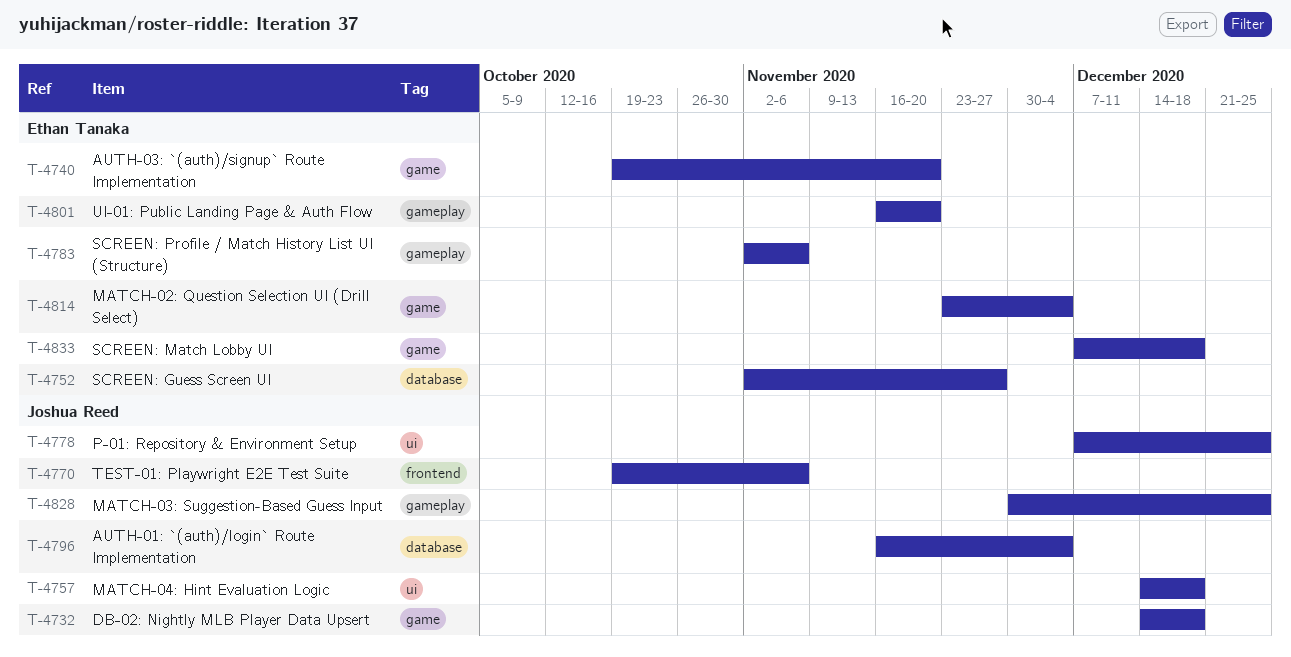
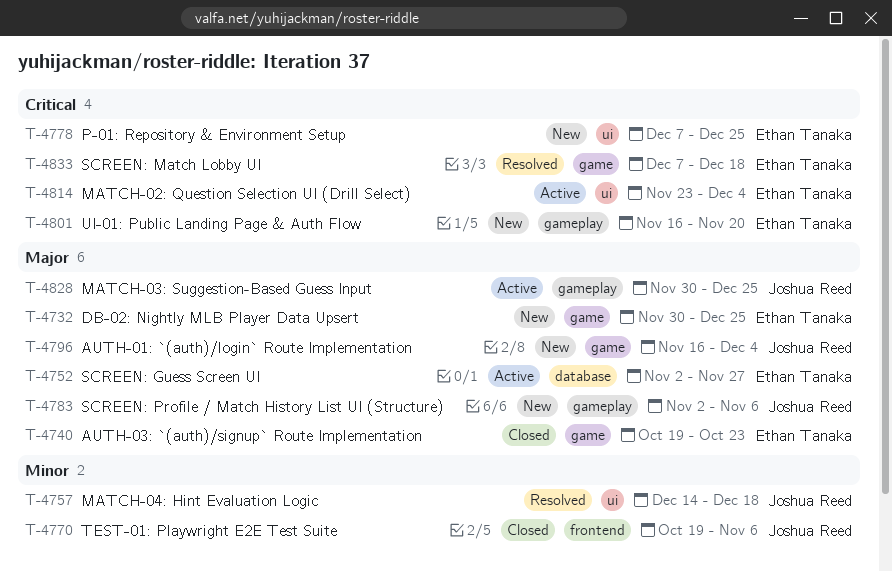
T-4732, owner: Joshua Reed -> Ethan Tanaka
T-4732, start: Dec 14 -> Nov 30
T-4732, due: Dec 18 -> Dec 25
T-4740, due: Nov 20 -> Oct 23
T-4778, owner: Joshua Reed -> Ethan Tanaka
T-4783, owner: Ethan Tanaka -> Joshua Reed
T-4796, label: database -> game
T-4814, label: game -> ui

